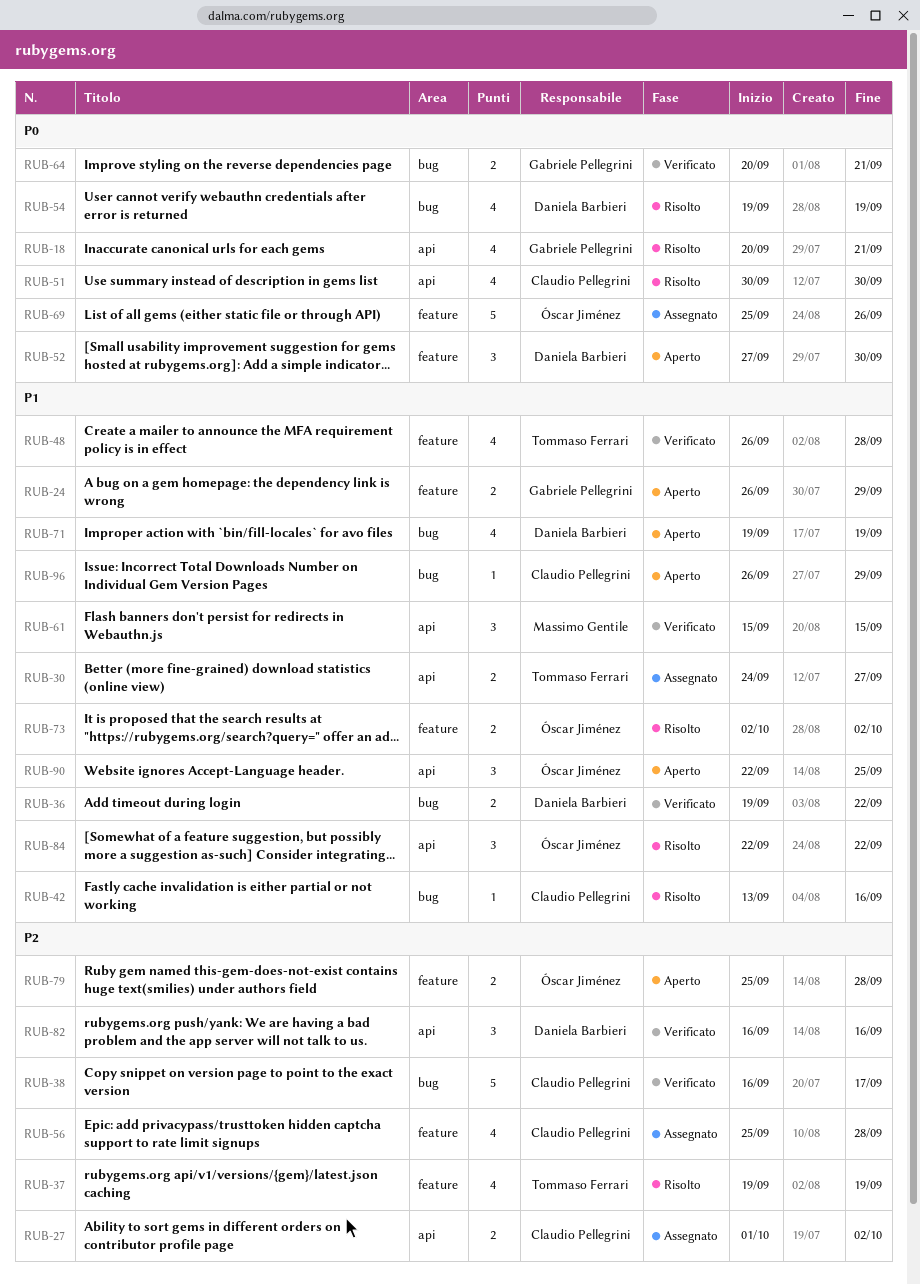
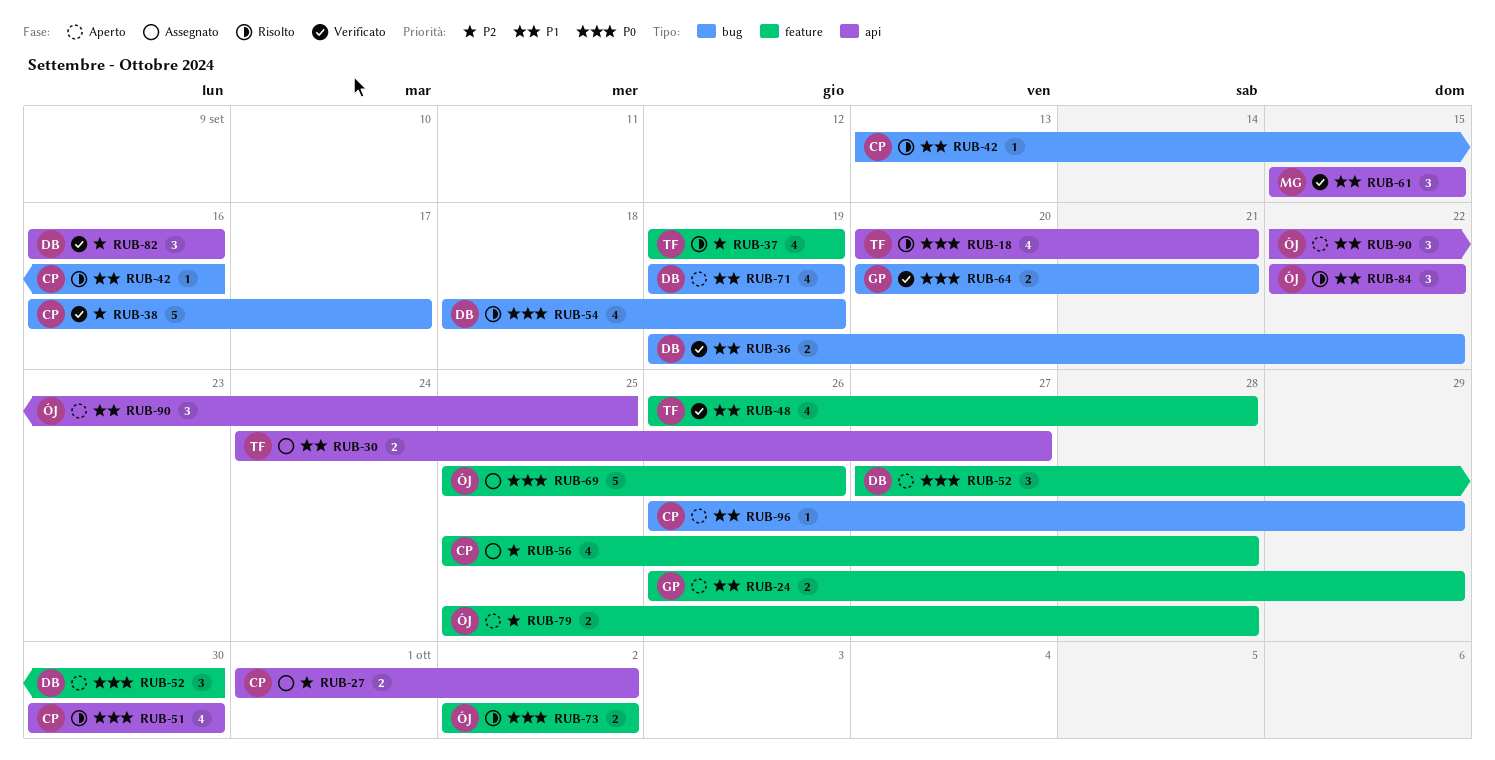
RUB-18, owner: Gabriele Pellegrini -> Tommaso Ferrari
RUB-54, start: Sep 19 -> Sep 18
RUB-73, priority: P1 -> P0

